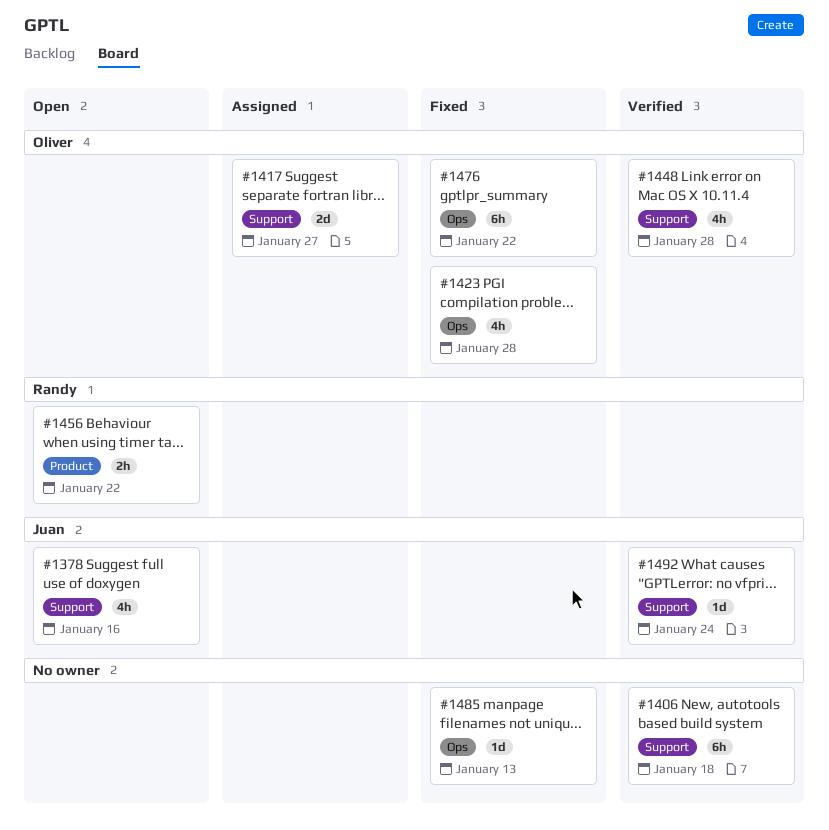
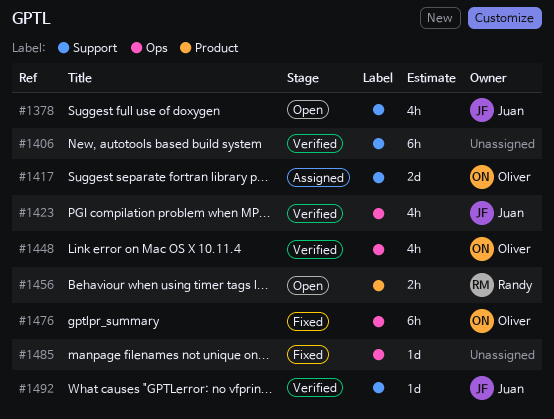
#1423, status: Fixed -> Verified
#1423, owner: Oliver -> Juan
#1448, label: Support -> Ops

